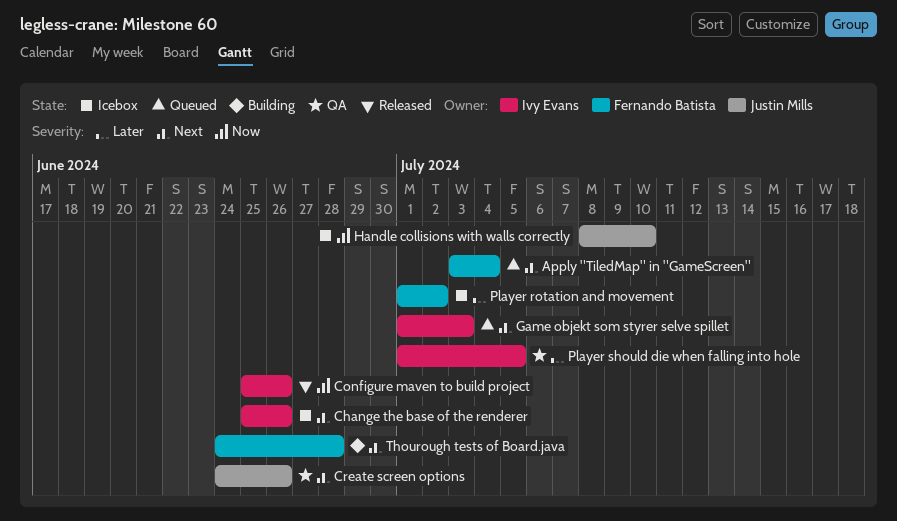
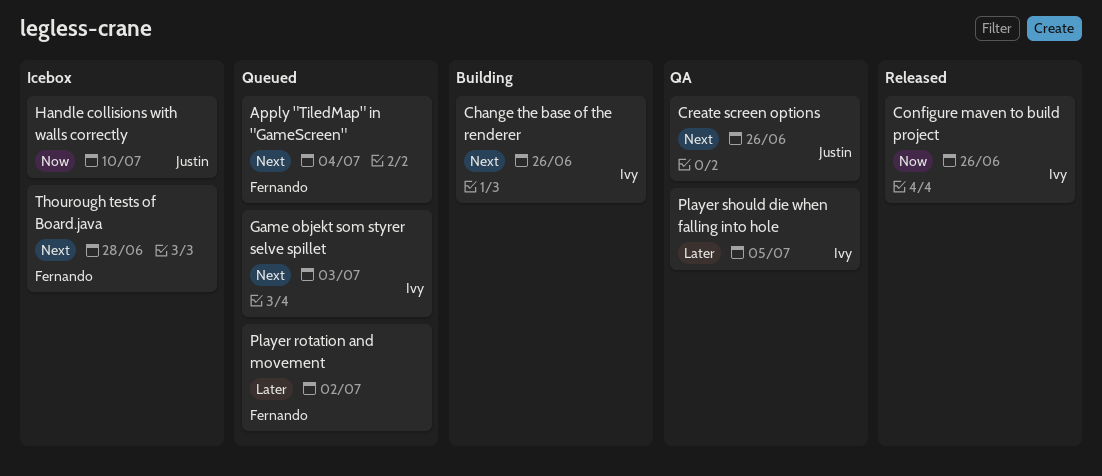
Change the base of the renderer, status: Icebox -> Building
Player rotation and movement, status: Icebox -> Queued
Thourough tests of Board.java, status: Building -> Icebox

